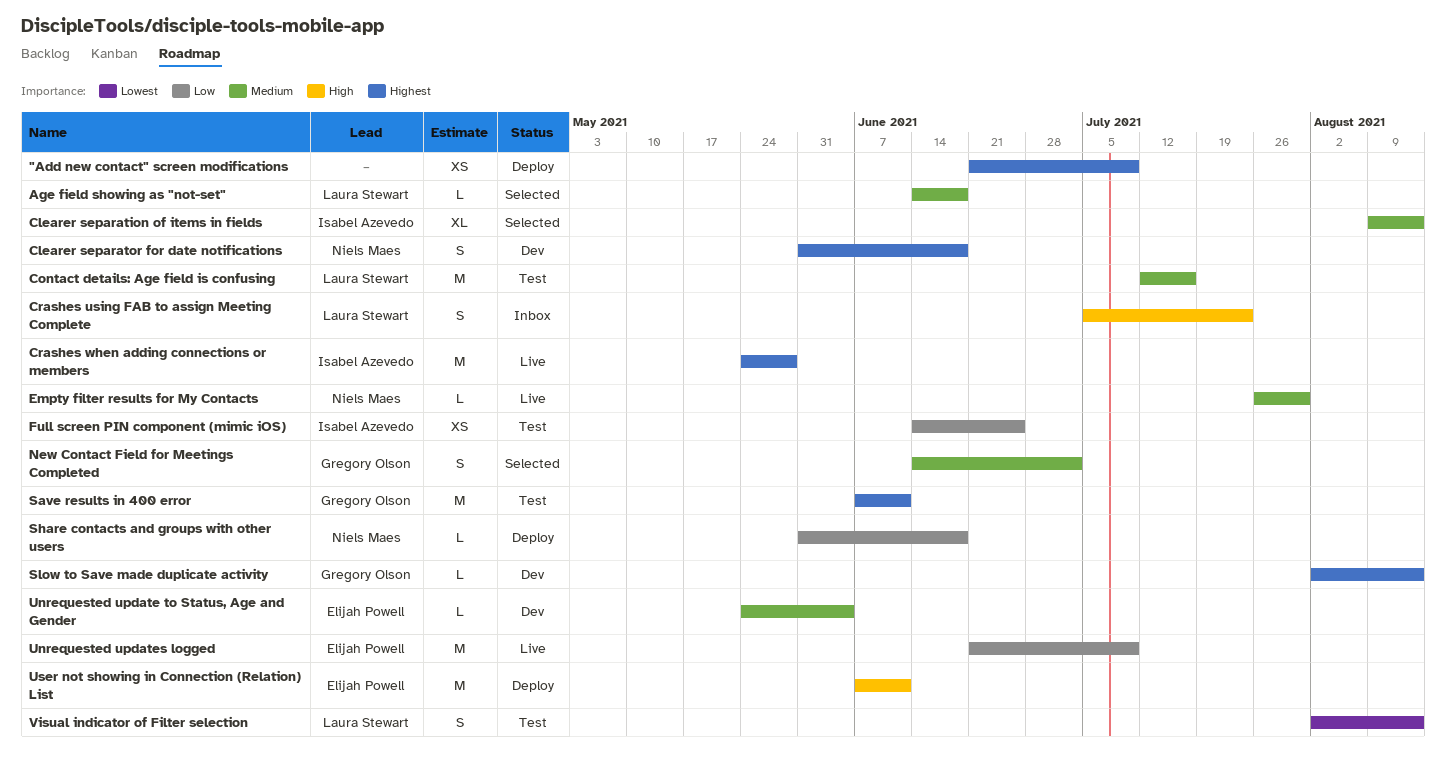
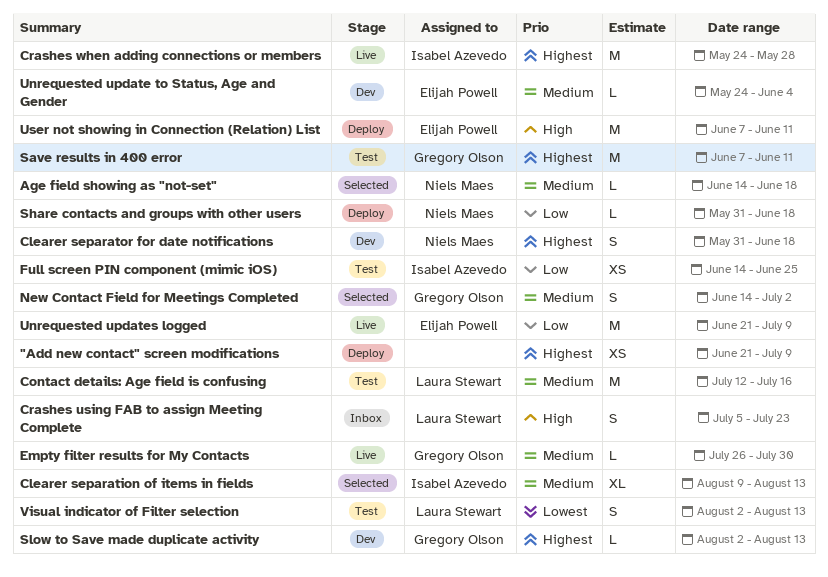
Age field showing as "not-set", owner: Laura Stewart -> Niels Maes
Empty filter results for My Contacts, owner: Niels Maes -> Gregory Olson

